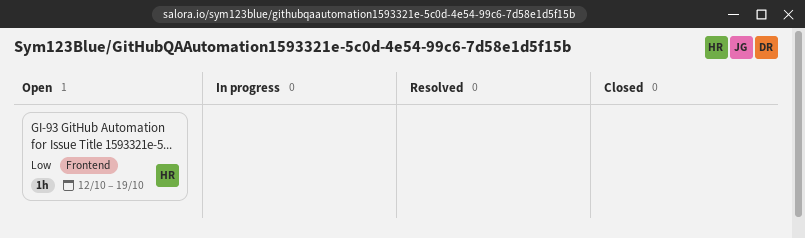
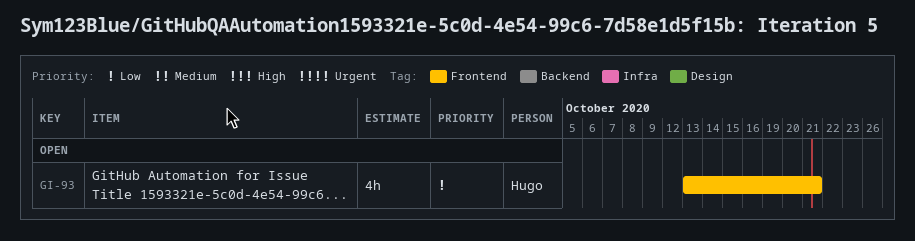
GI-93, estimate: 1h -> 4h
GI-93, start: Oct 12 -> Oct 13
GI-93, due: Oct 19 -> Oct 21

